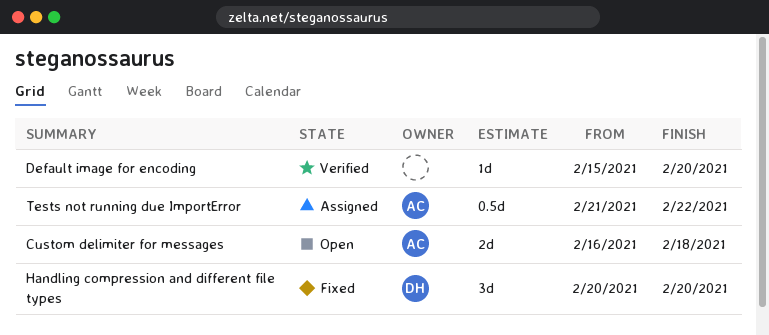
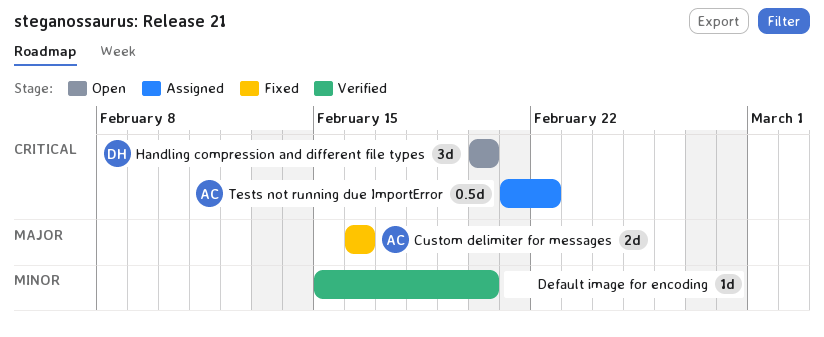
Custom delimiter for messages, status: Open -> Fixed
Custom delimiter for messages, due: Feb 18 -> Feb 16
Handling compression and different file types, status: Fixed -> Open

